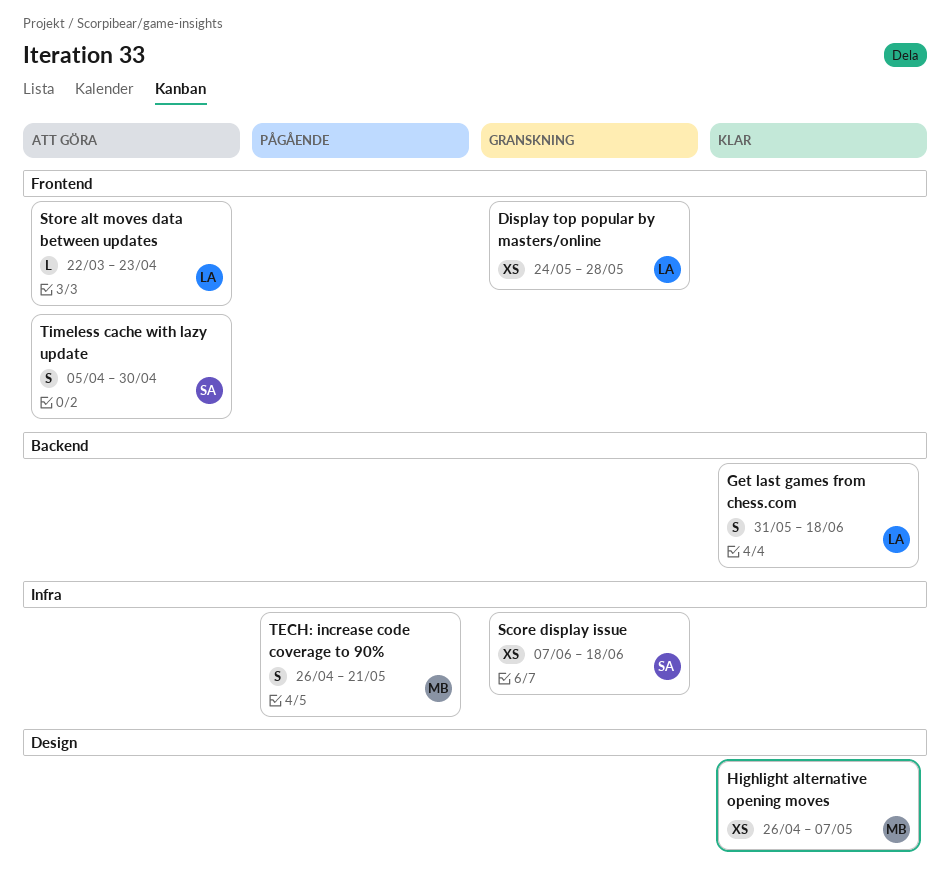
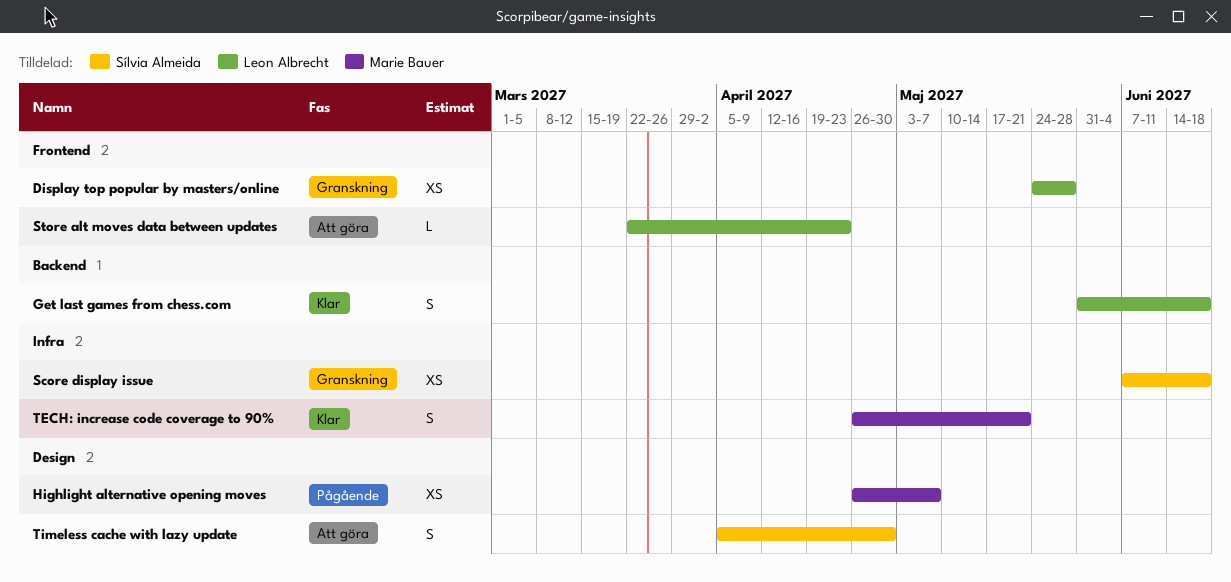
Highlight alternative opening moves, status: Klar -> Pågående
TECH: increase code coverage to 90%, status: Pågående -> Klar
Timeless cache with lazy update, label: Frontend -> Design

